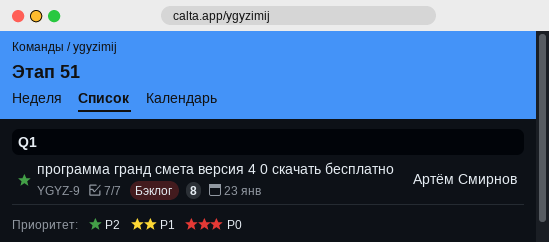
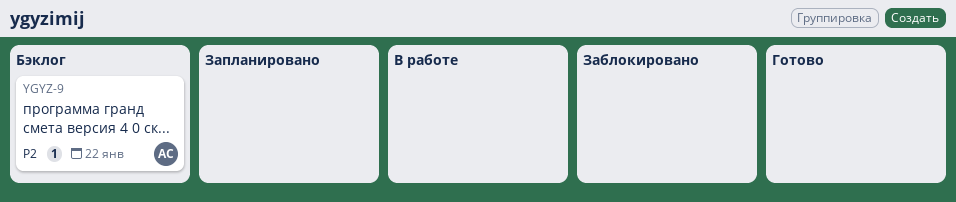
YGYZ-9, estimate: 8 -> 1
YGYZ-9, due: Jan 23 -> Jan 22

